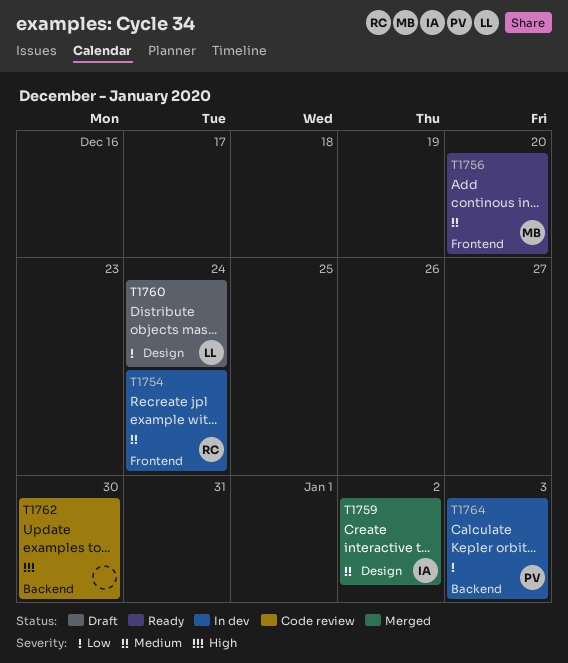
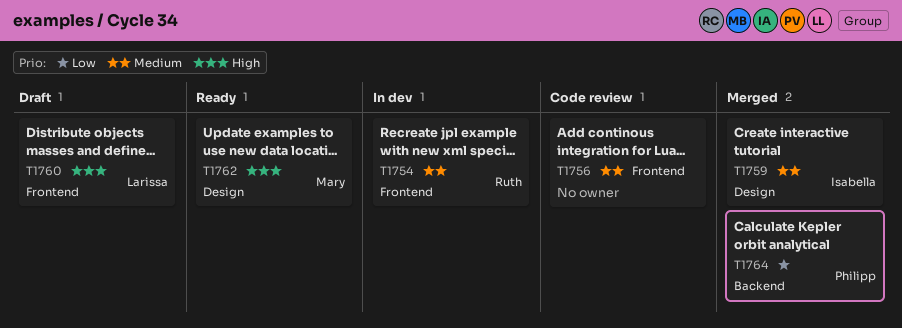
T1756, status: Ready -> Code review
T1756, owner: Mary -> none
T1760, priority: Low -> High
T1760, label: Design -> Frontend
T1762, status: Code review -> Ready
T1762, owner: none -> Mary
T1762, label: Backend -> Design
T1764, status: In dev -> Merged

